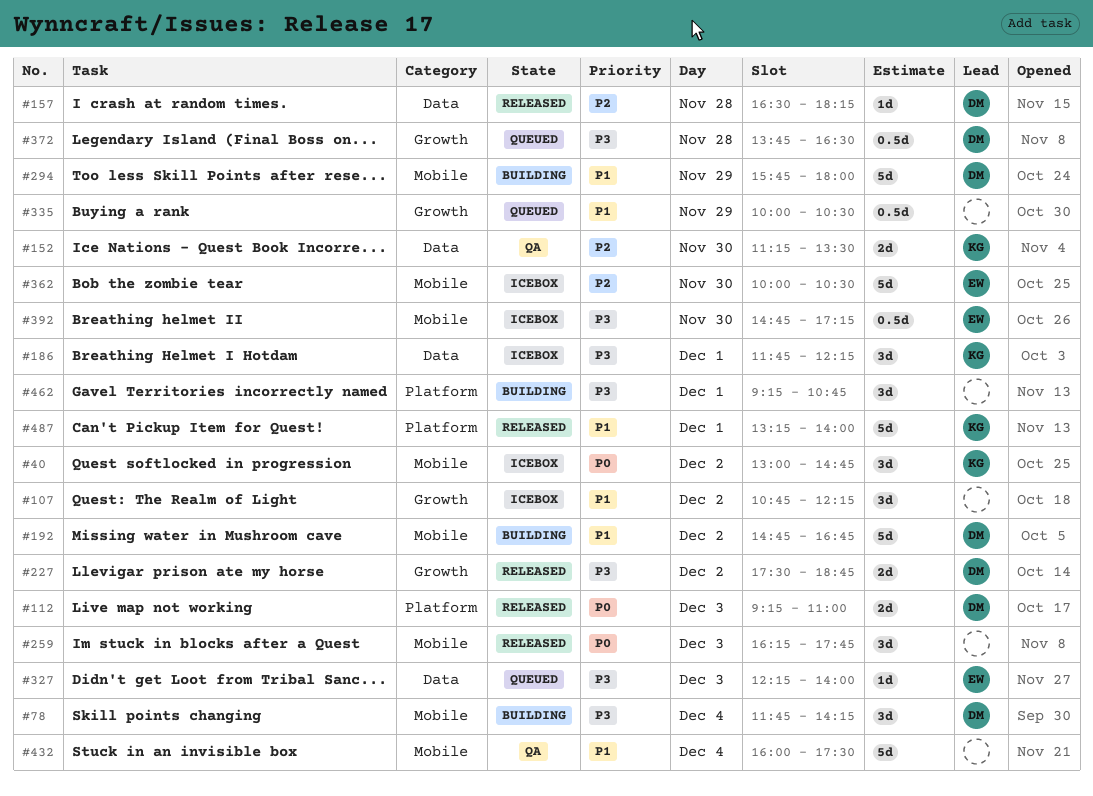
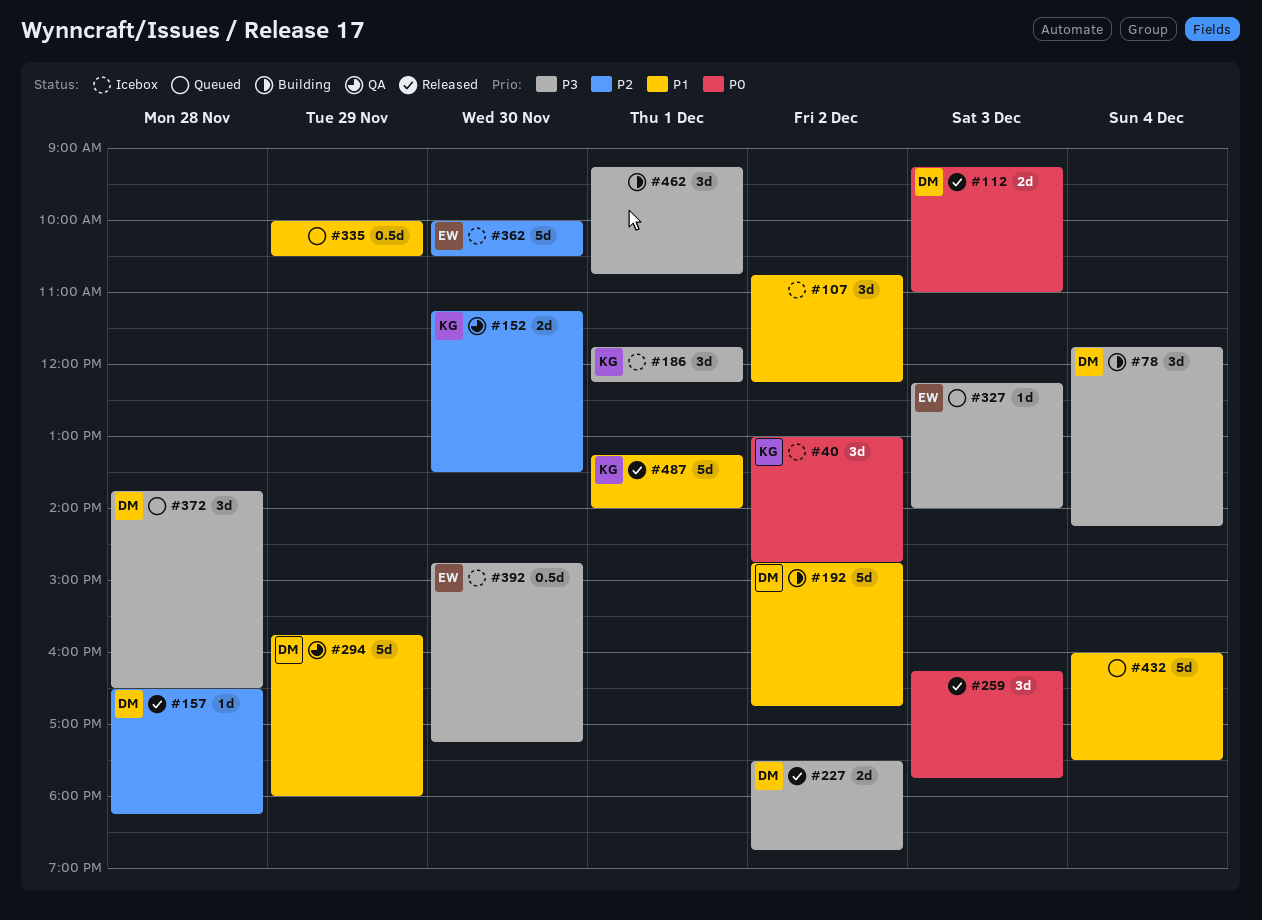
#294, status: Building -> QA
#372, estimate: 0.5d -> 3d
#432, status: QA -> Queued

